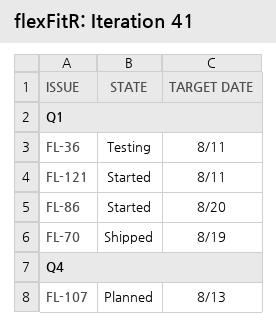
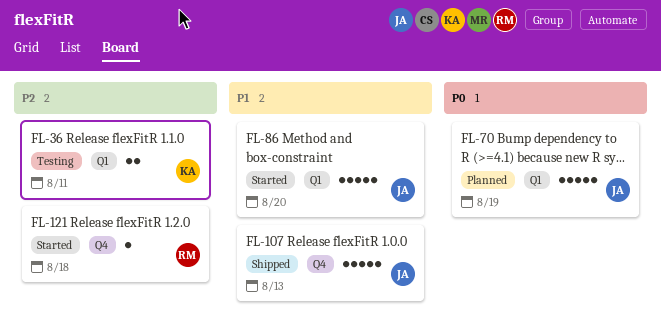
FL-70, status: Shipped -> Planned
FL-107, status: Planned -> Shipped
FL-121, label: Q1 -> Q4
FL-121, due: Aug 11 -> Aug 18

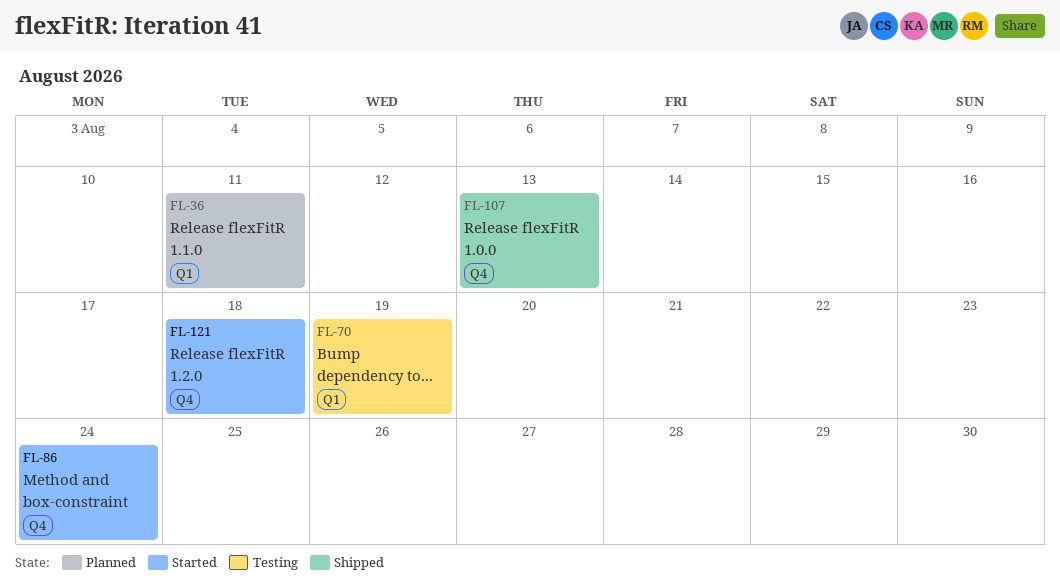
FL-36, status: Testing -> Planned
FL-70, status: Planned -> Testing
FL-86, label: Q1 -> Q4
FL-86, due: Aug 20 -> Aug 24

